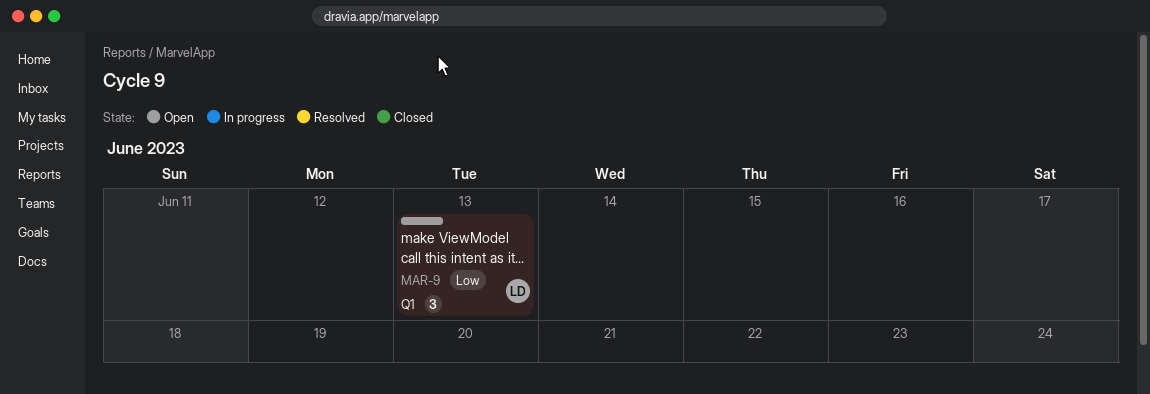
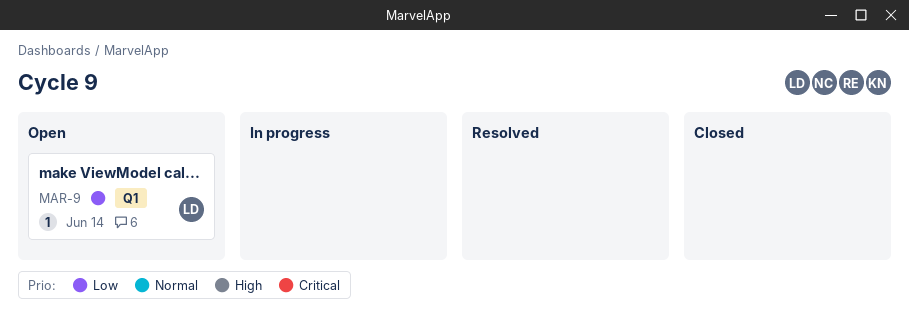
MAR-9, estimate: 3 -> 1
MAR-9, due: Jun 13 -> Jun 14

